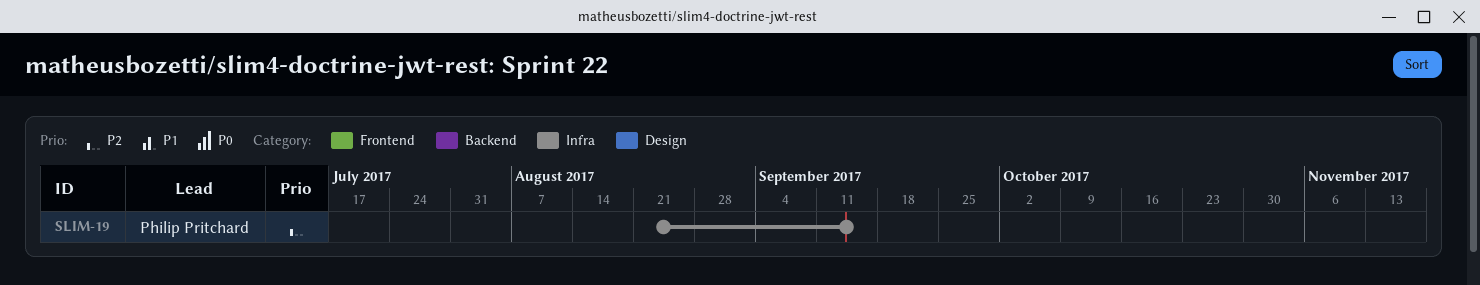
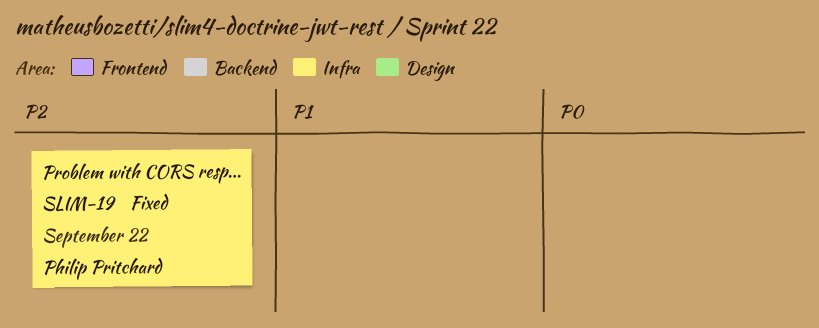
SLIM-19, due: Sep 15 -> Sep 22

